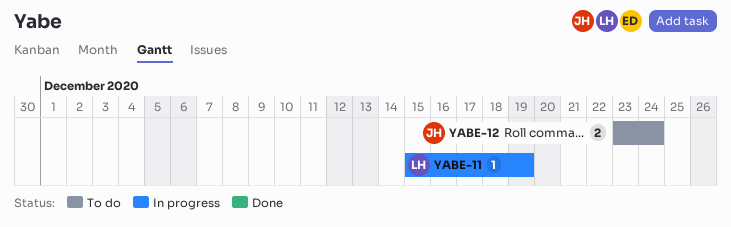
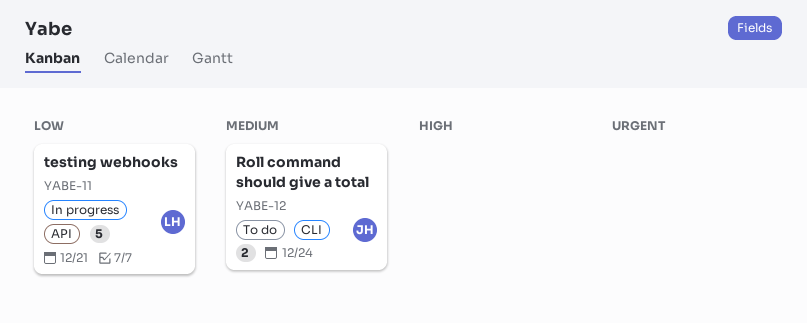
YABE-11, estimate: 1 -> 5
YABE-11, due: Dec 19 -> Dec 21

